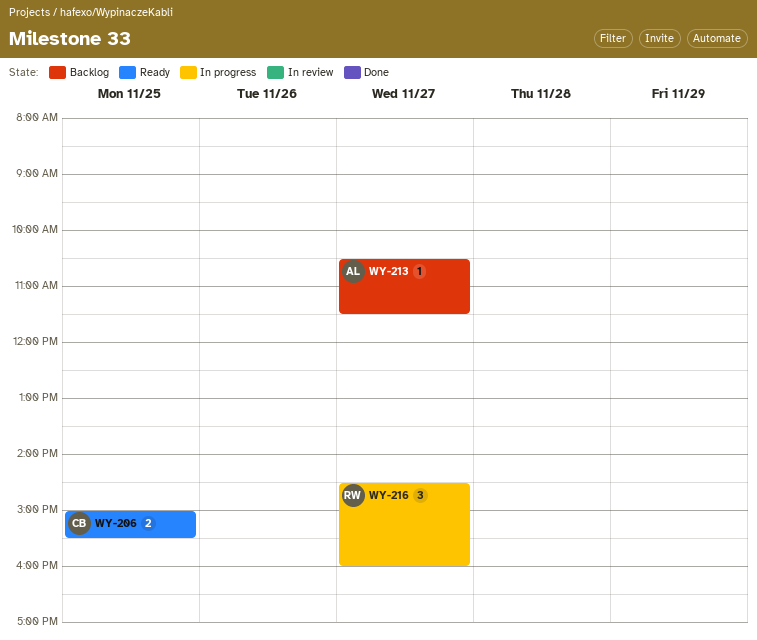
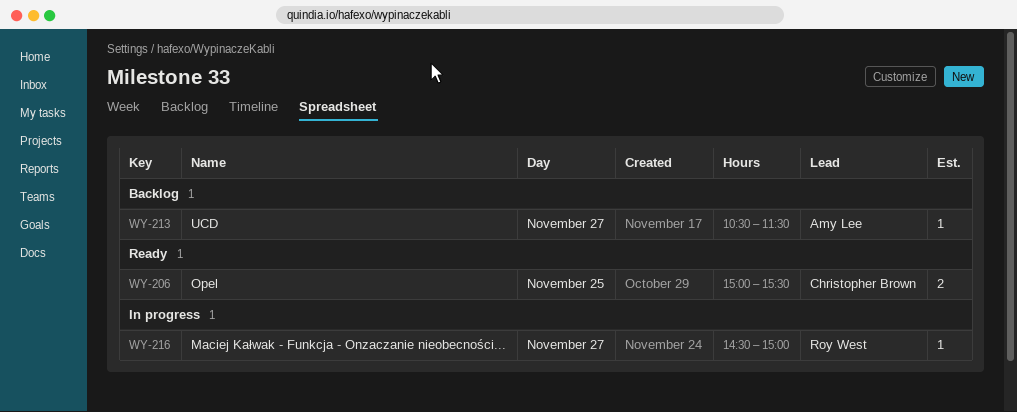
WY-216, estimate: 3 -> 1
WY-216, ends: 16:00 -> 15:00

